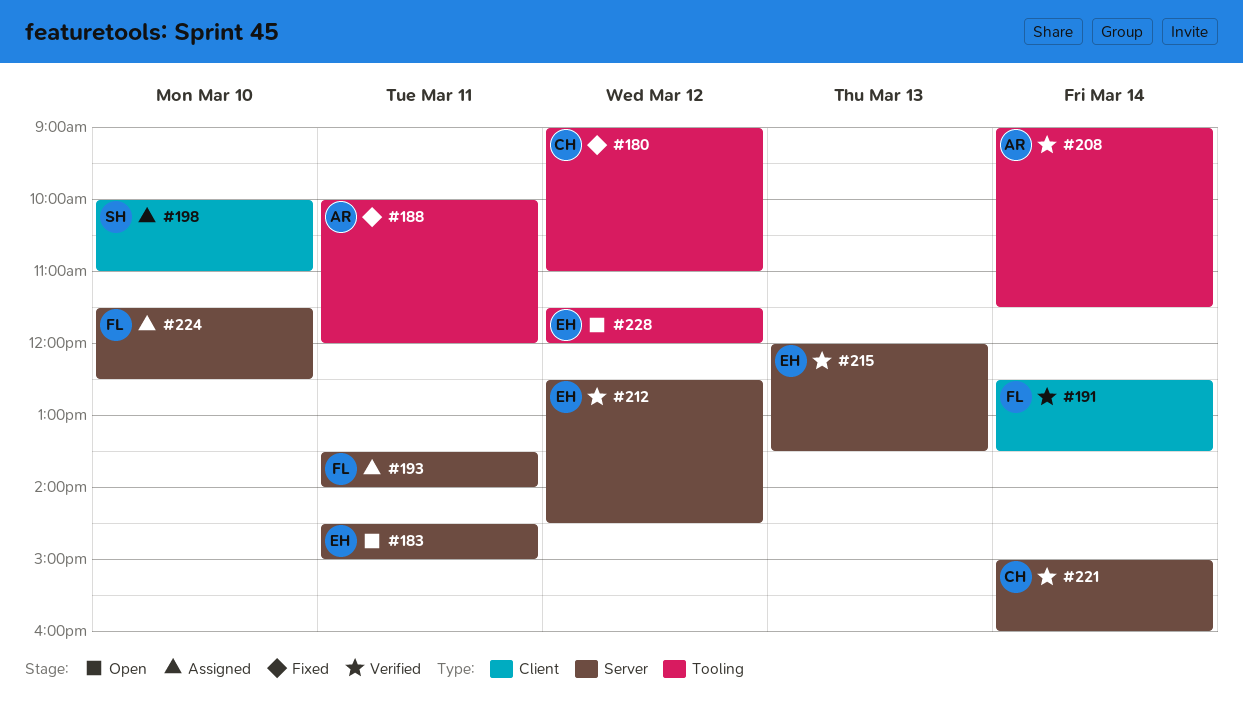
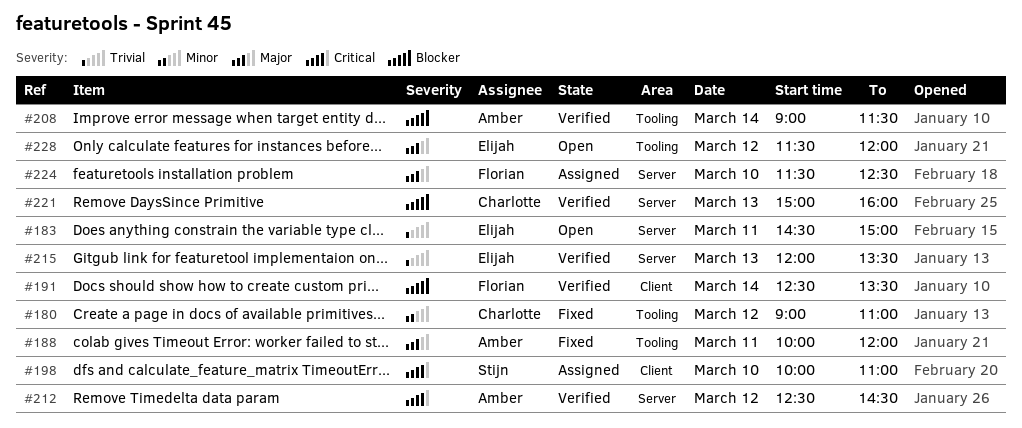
#193: present -> none
#212, owner: Elijah -> Amber
#221, day: Mar 14 -> Mar 13

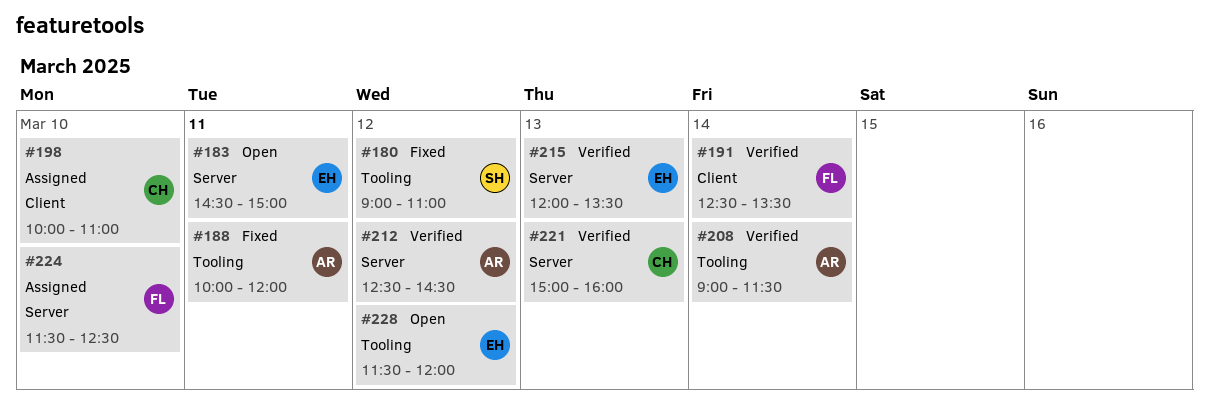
#180, owner: Charlotte -> Stijn
#198, owner: Stijn -> Charlotte

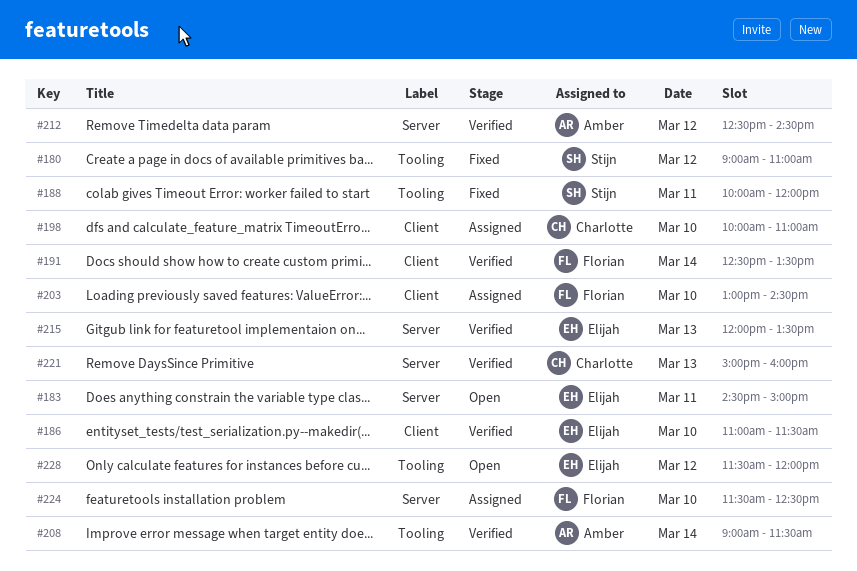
#186: none -> present
#188, owner: Amber -> Stijn
#203: none -> present

